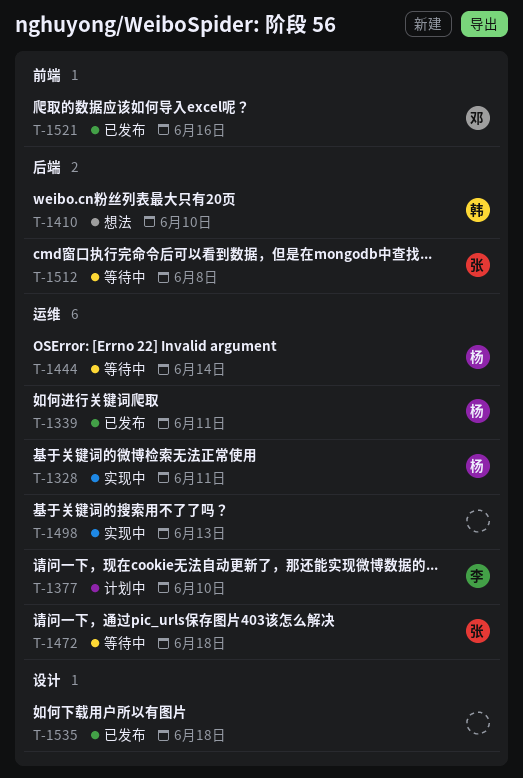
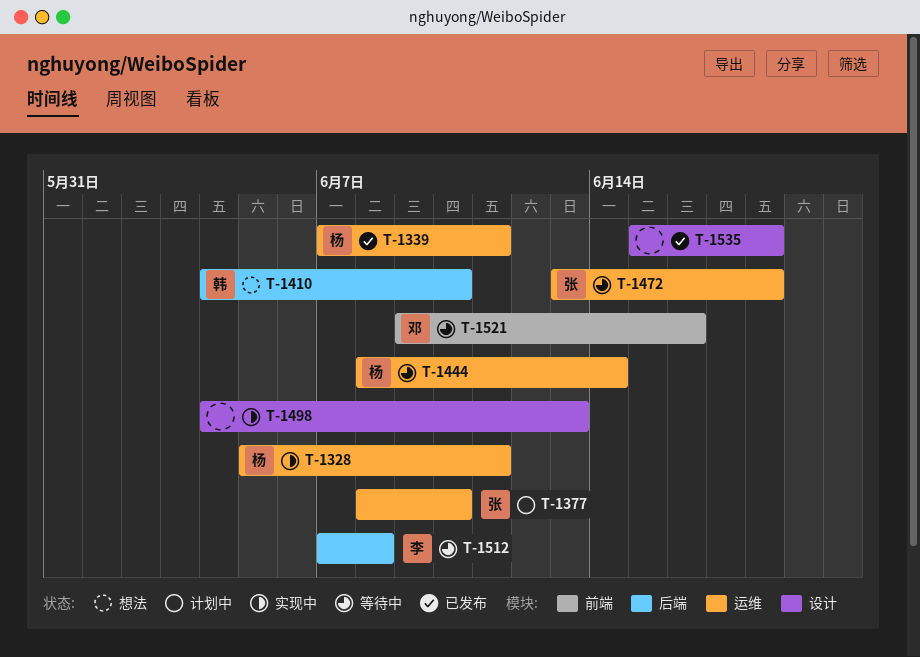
T-1377, owner: 李 -> 张
T-1498, label: 运维 -> 设计
T-1512, owner: 张 -> 李
T-1521, status: 已发布 -> 等待中

